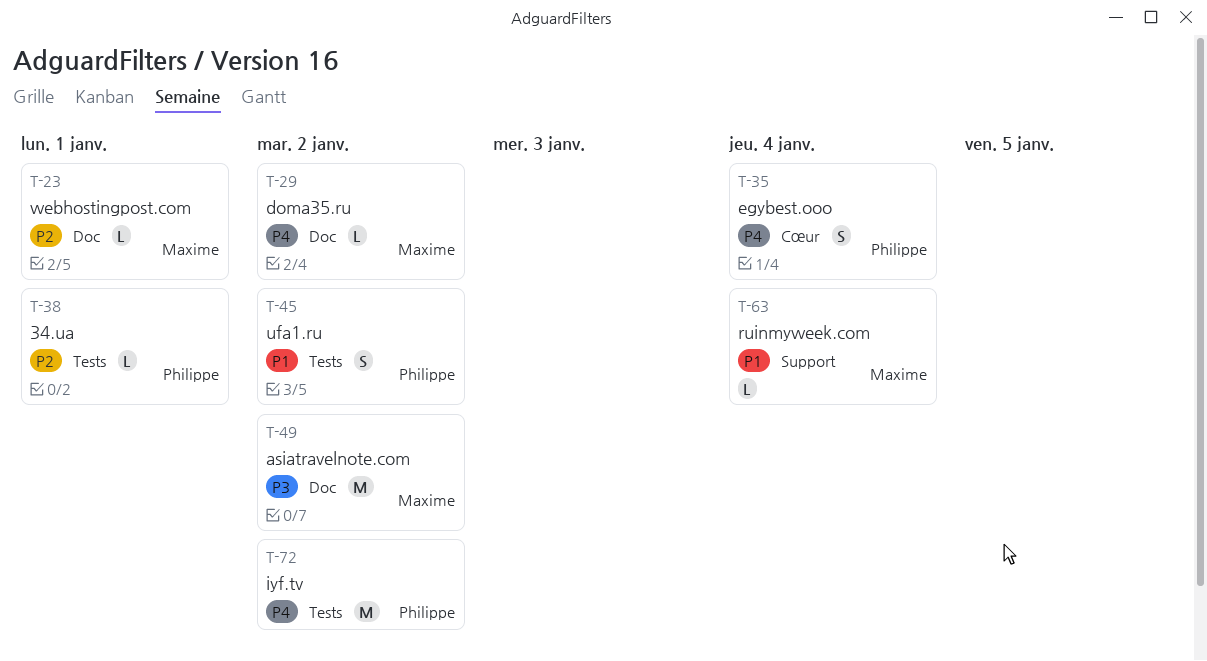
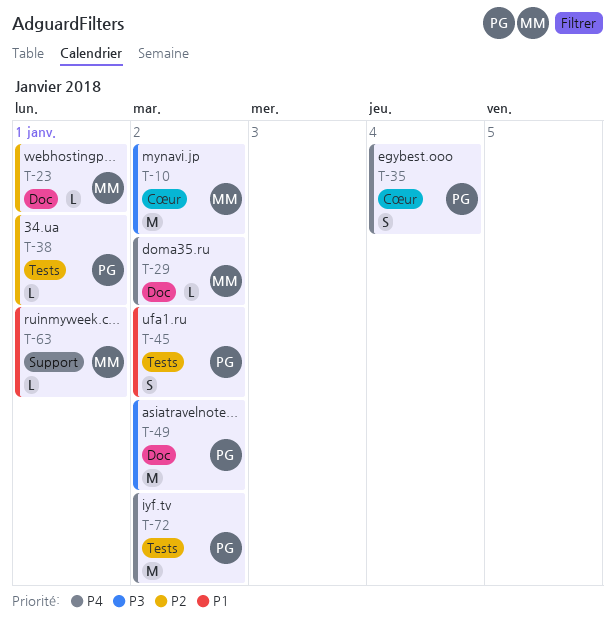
T-10: none -> present
T-49, owner: Maxime -> Philippe
T-63, due: Jan 4 -> Jan 1

